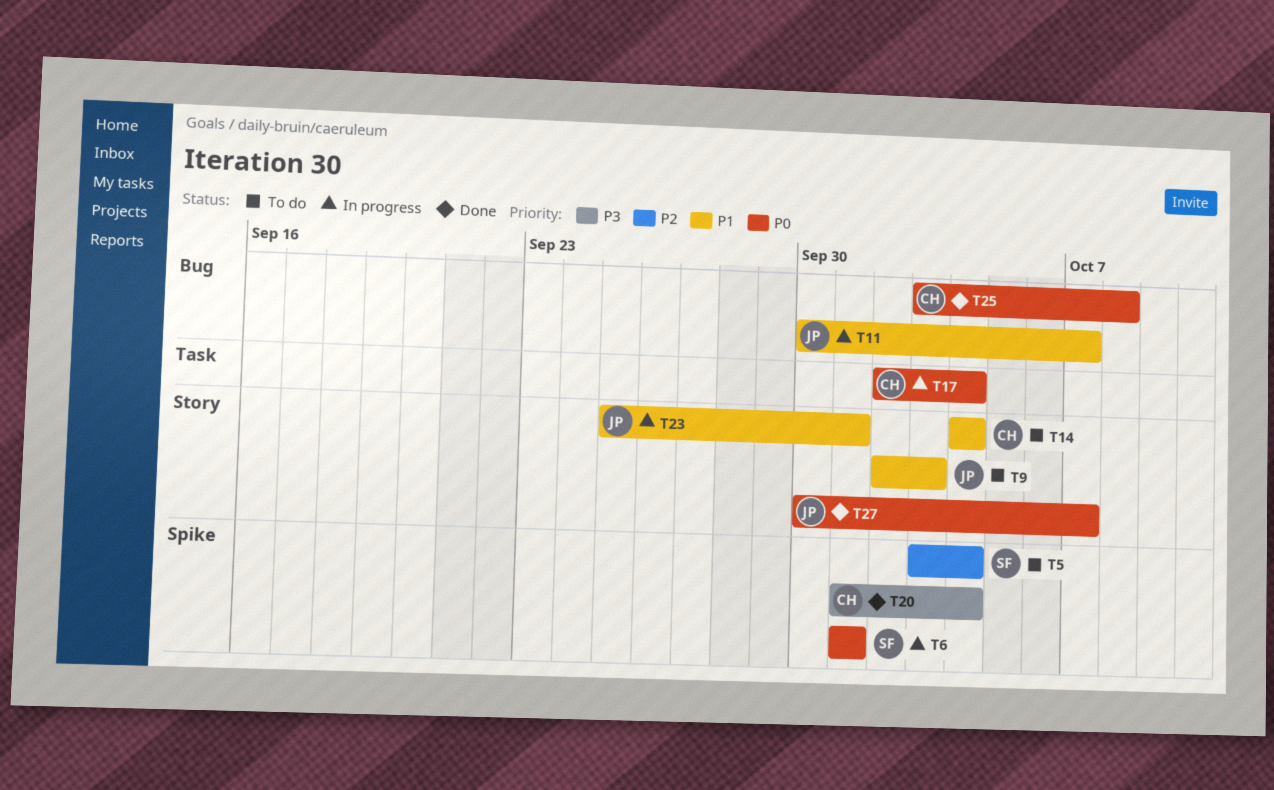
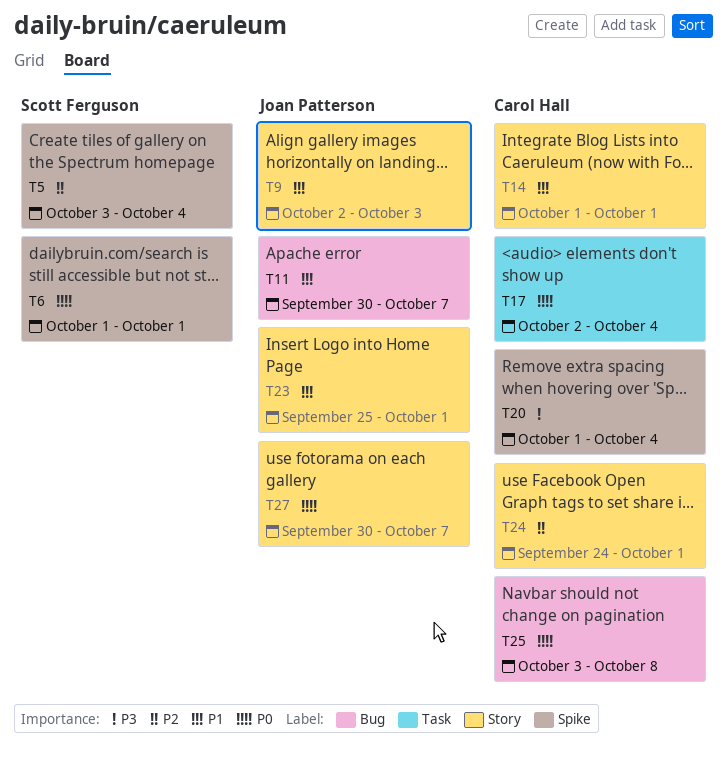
T14, start: Oct 4 -> Oct 1
T14, due: Oct 4 -> Oct 1
T24: none -> present

